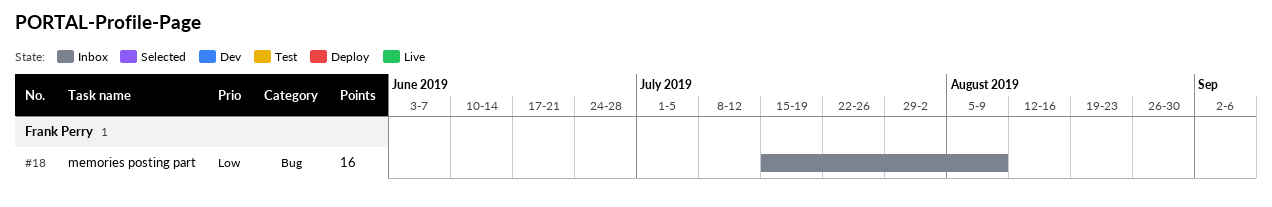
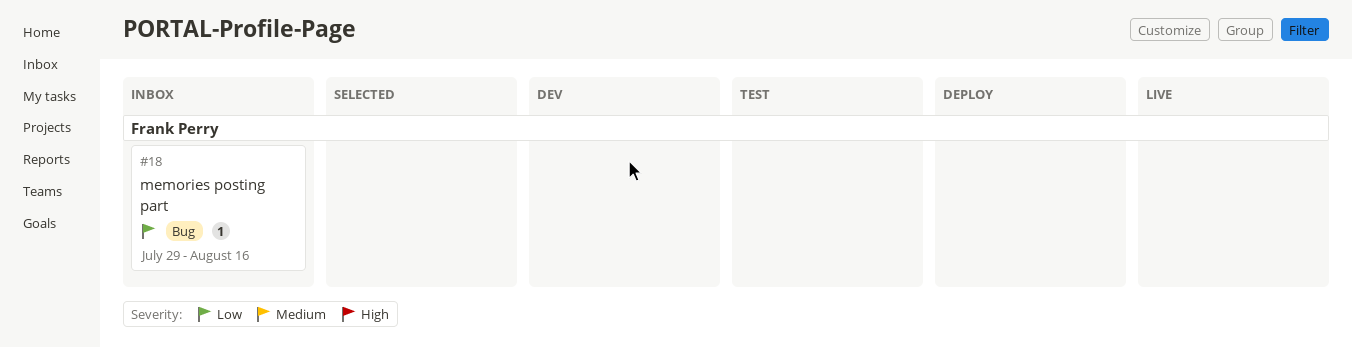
#18, estimate: 16 -> 1
#18, start: Jul 15 -> Jul 29
#18, due: Aug 9 -> Aug 16

